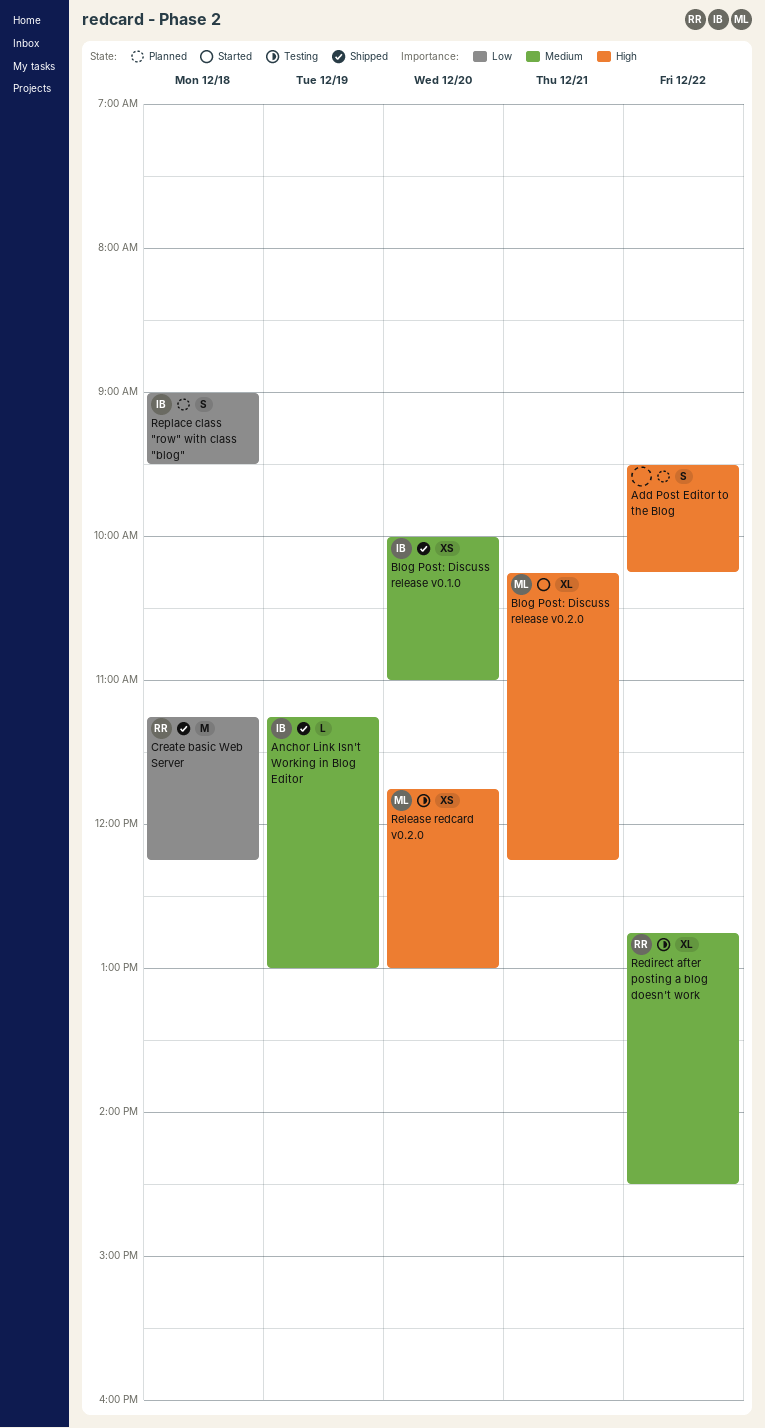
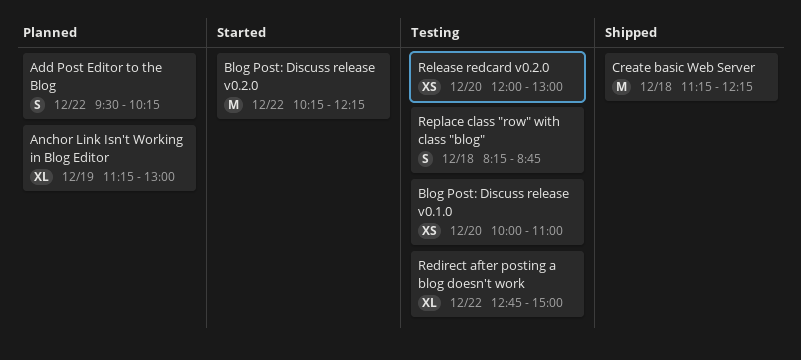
Anchor Link Isn't Working in Blog Editor, status: Shipped -> Planned
Anchor Link Isn't Working in Blog Editor, estimate: L -> XL
Blog Post: Discuss release v0.1.0, status: Shipped -> Testing
Blog Post: Discuss release v0.2.0, estimate: XL -> M
Blog Post: Discuss release v0.2.0, day: Dec 21 -> Dec 22
Redirect after posting a blog doesn't work, ends: 14:30 -> 15:00
Release redcard v0.2.0, begins: 11:45 -> 12:00
Replace class "row" with class "blog", status: Planned -> Testing
Replace class "row" with class "blog", begins: 09:00 -> 08:15
Replace class "row" with class "blog", ends: 09:30 -> 08:45

